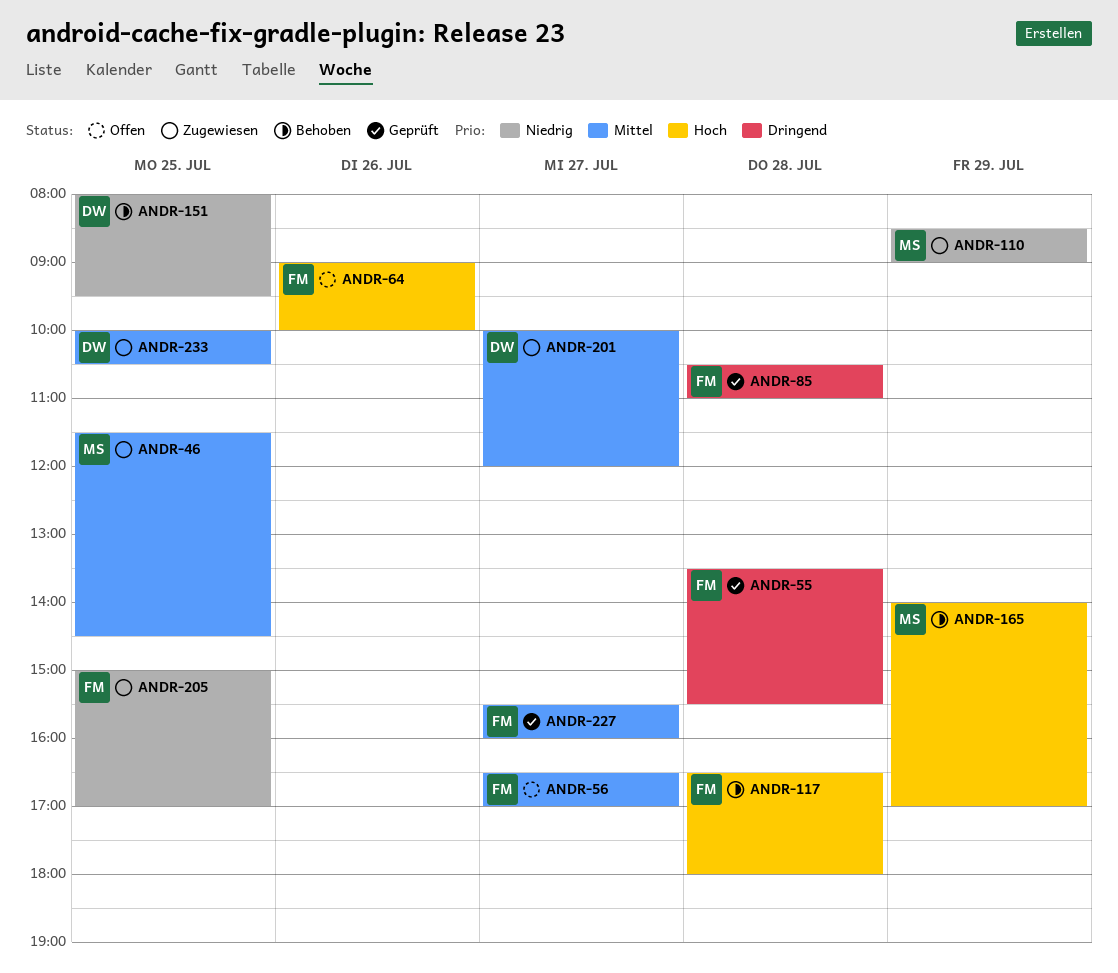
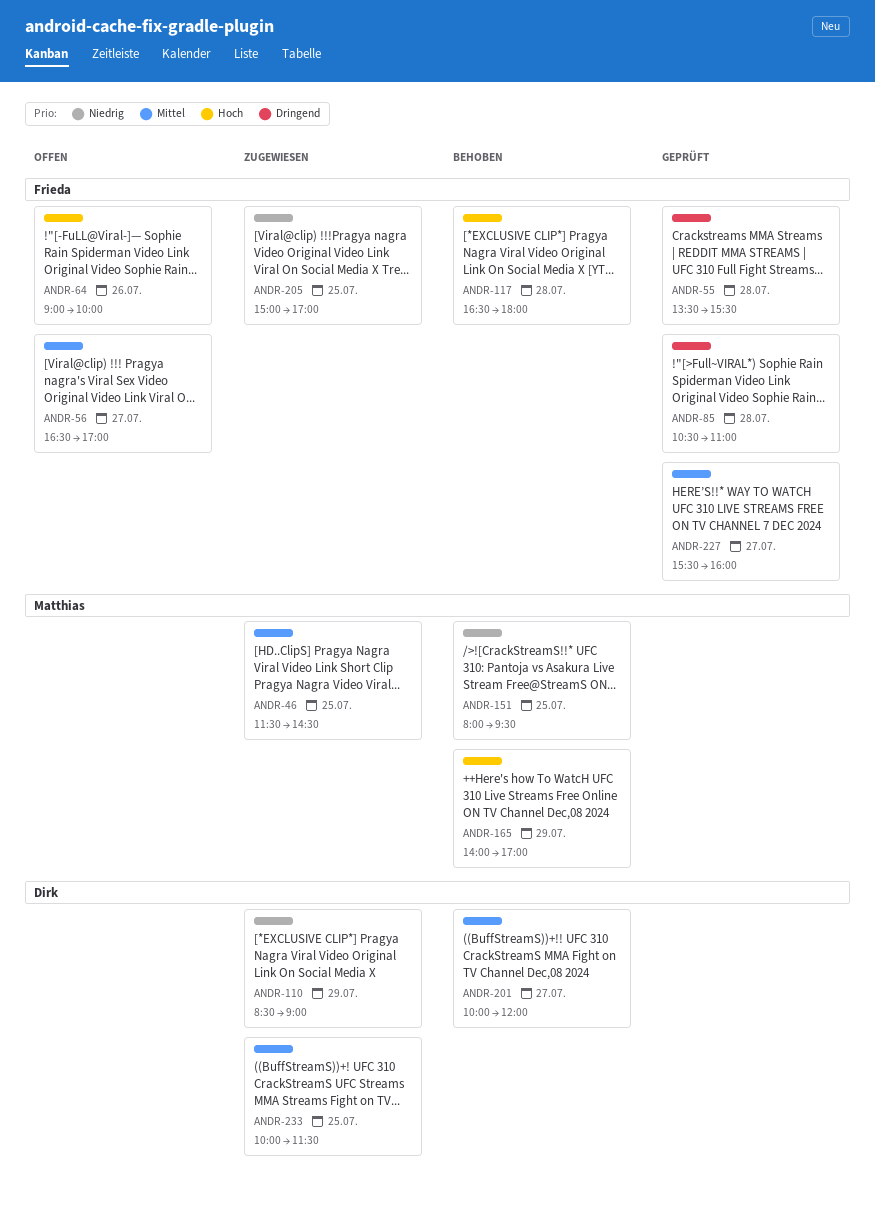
ANDR-110, owner: Matthias -> Dirk
ANDR-151, owner: Dirk -> Matthias
ANDR-201, status: Zugewiesen -> Behoben
ANDR-233, ends: 10:30 -> 11:30

